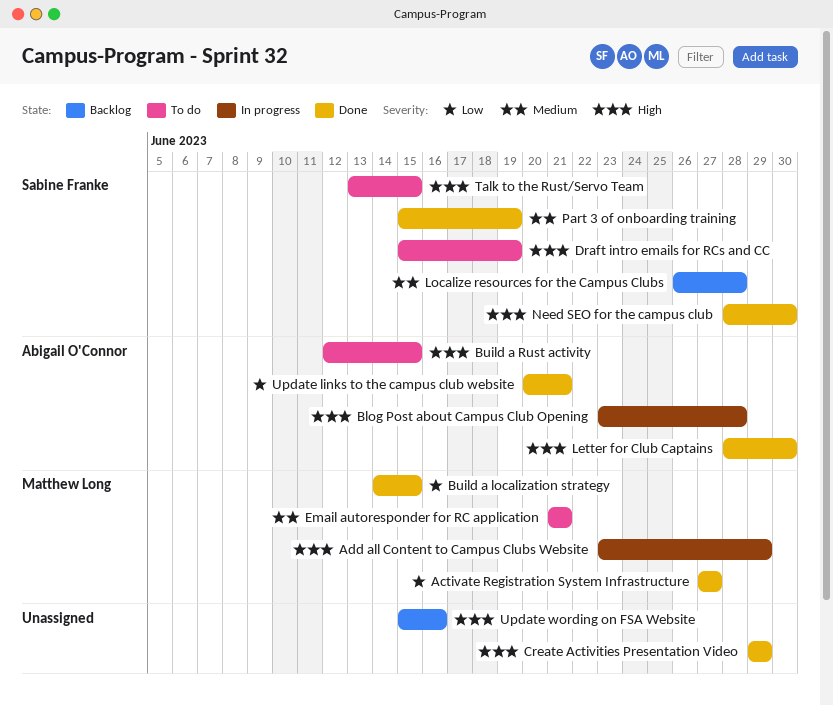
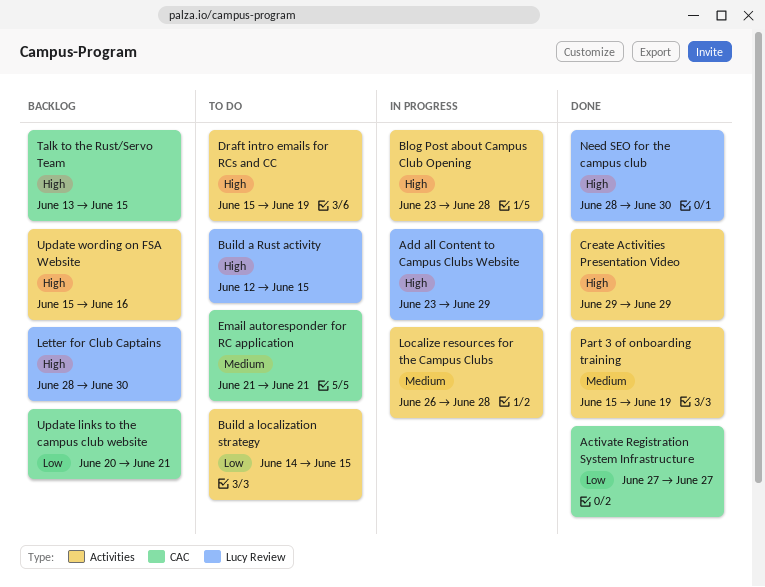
Build a localization strategy, status: Done -> To do
Letter for Club Captains, status: Done -> Backlog
Localize resources for the Campus Clubs, status: Backlog -> In progress
Talk to the Rust/Servo Team, status: To do -> Backlog
Update links to the campus club website, status: Done -> Backlog

